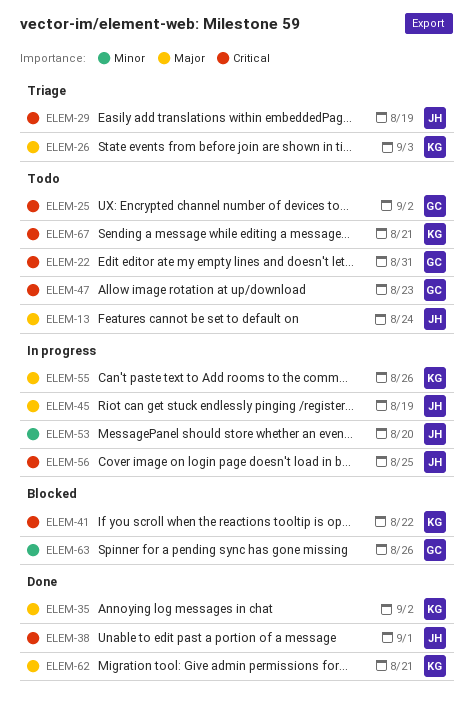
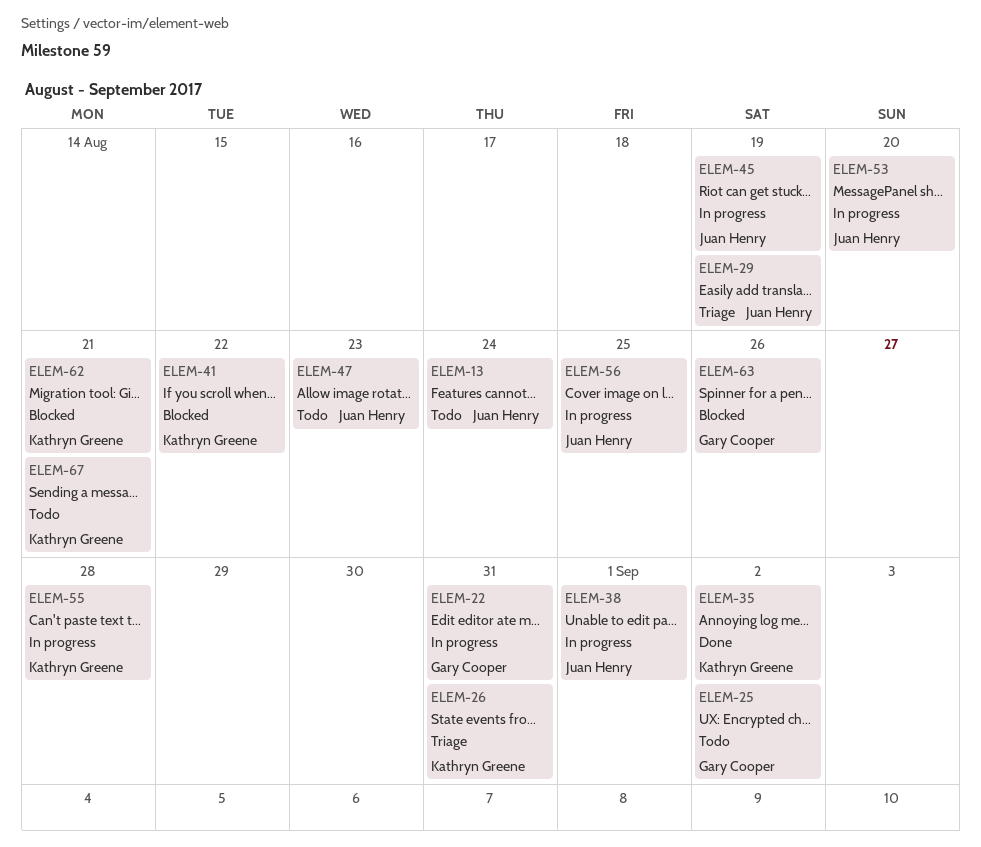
ELEM-22, status: Todo -> In progress
ELEM-26, due: Sep 3 -> Aug 31
ELEM-38, status: Done -> In progress
ELEM-47, owner: Gary Cooper -> Juan Henry
ELEM-55, due: Aug 26 -> Aug 28
ELEM-62, status: Done -> Blocked

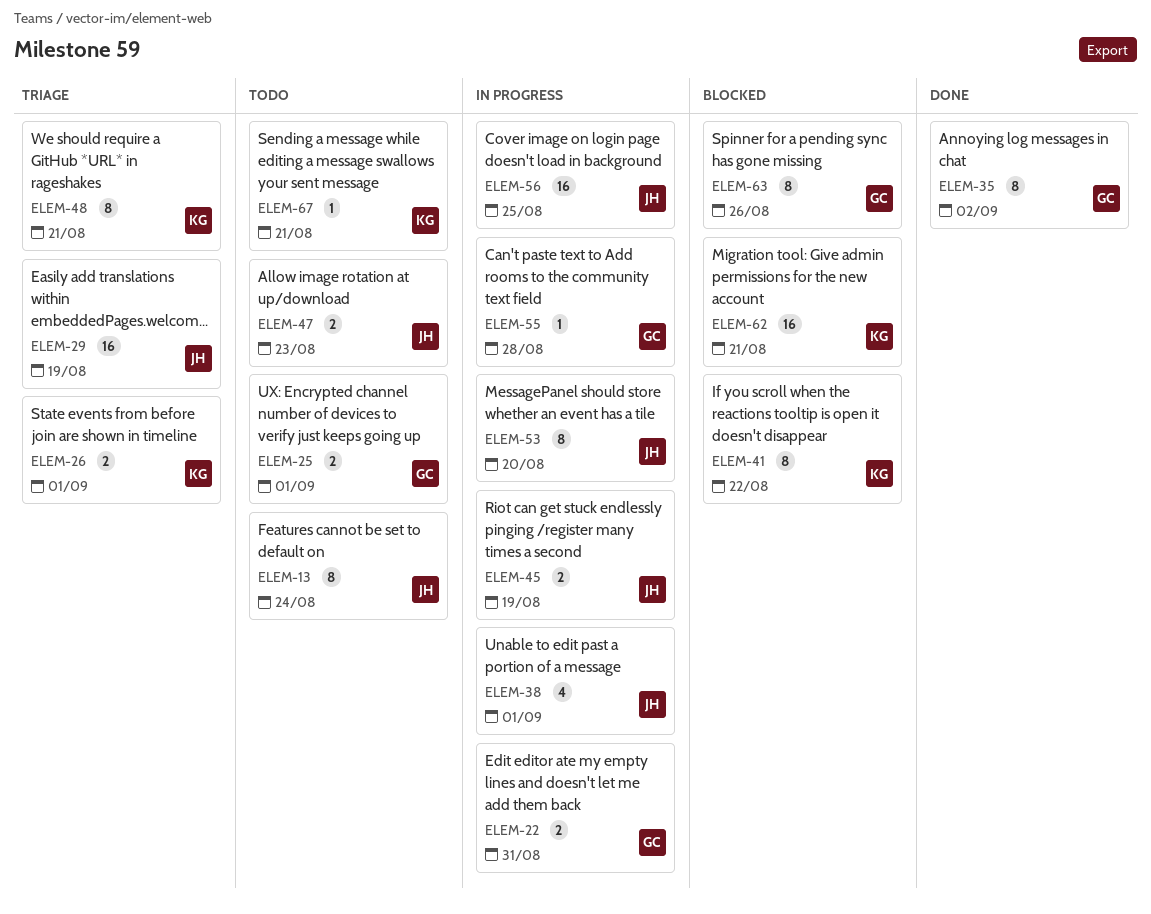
ELEM-25, due: Sep 2 -> Sep 1
ELEM-26, due: Aug 31 -> Sep 1
ELEM-35, owner: Kathryn Greene -> Gary Cooper
ELEM-48: none -> present
ELEM-55, owner: Kathryn Greene -> Gary Cooper

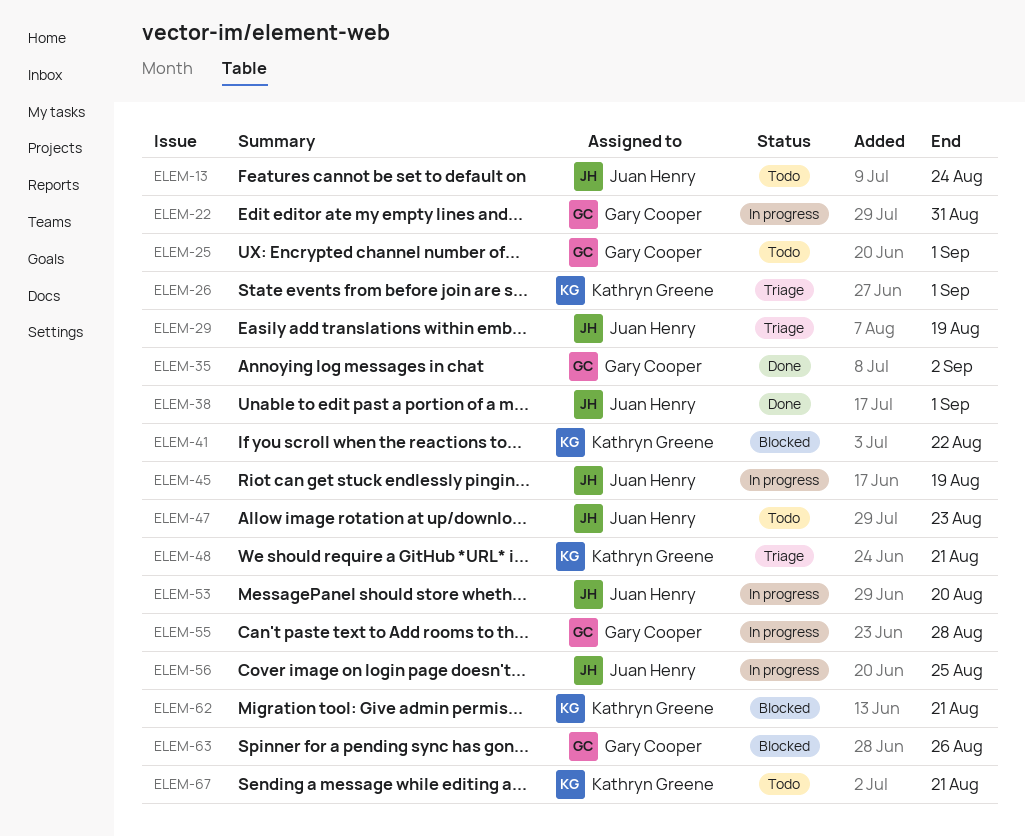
ELEM-38, status: In progress -> Done

